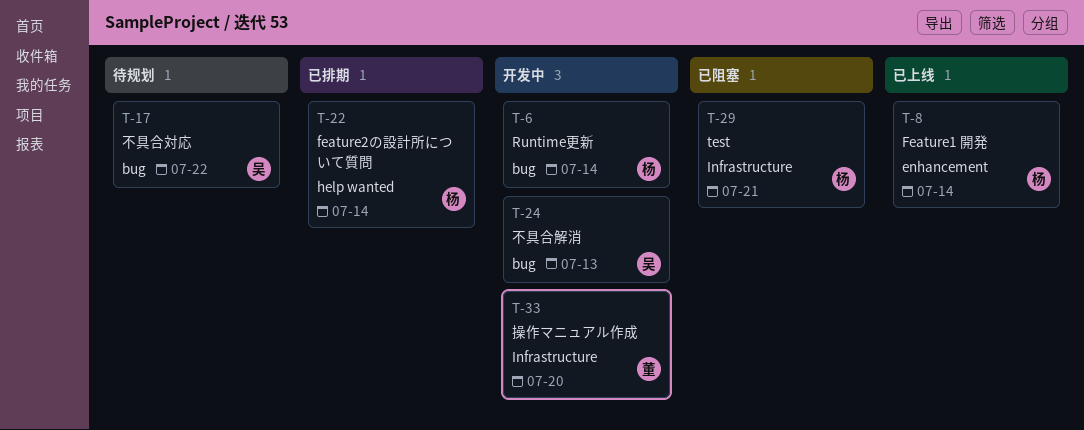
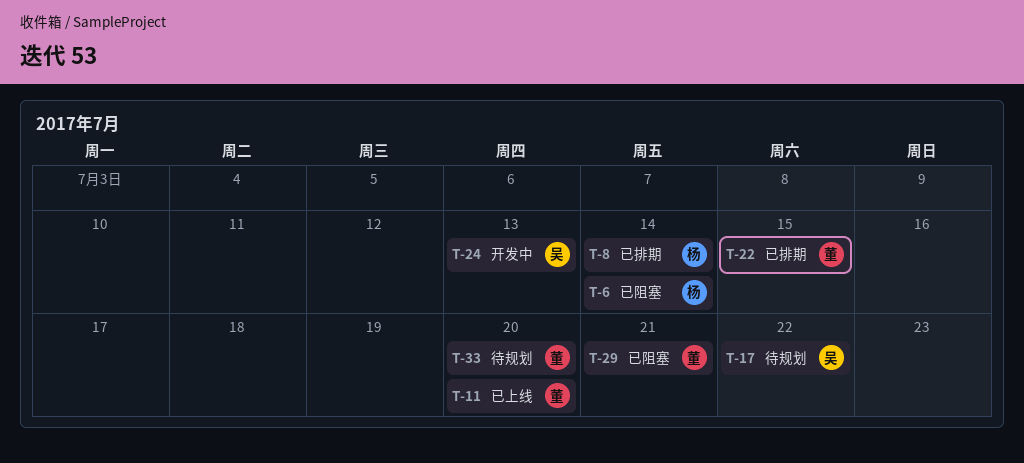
T-6, status: 开发中 -> 已阻塞
T-8, status: 已上线 -> 已排期
T-11: none -> present
T-22, owner: 杨 -> 董
T-22, due: Jul 14 -> Jul 15
T-29, owner: 杨 -> 董
T-33, status: 开发中 -> 待规划

